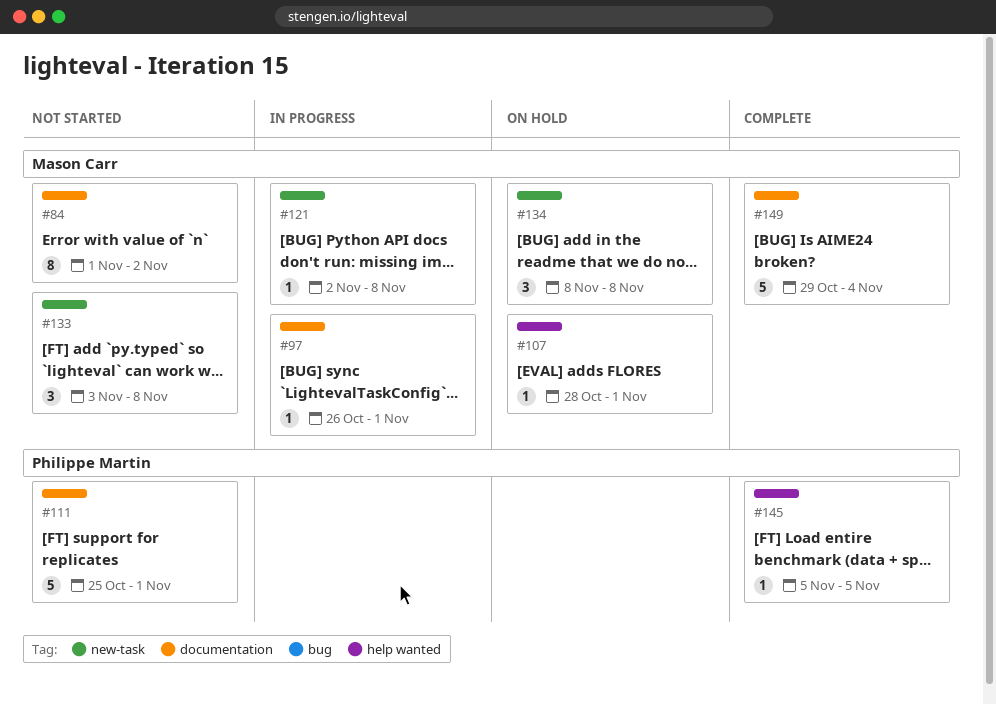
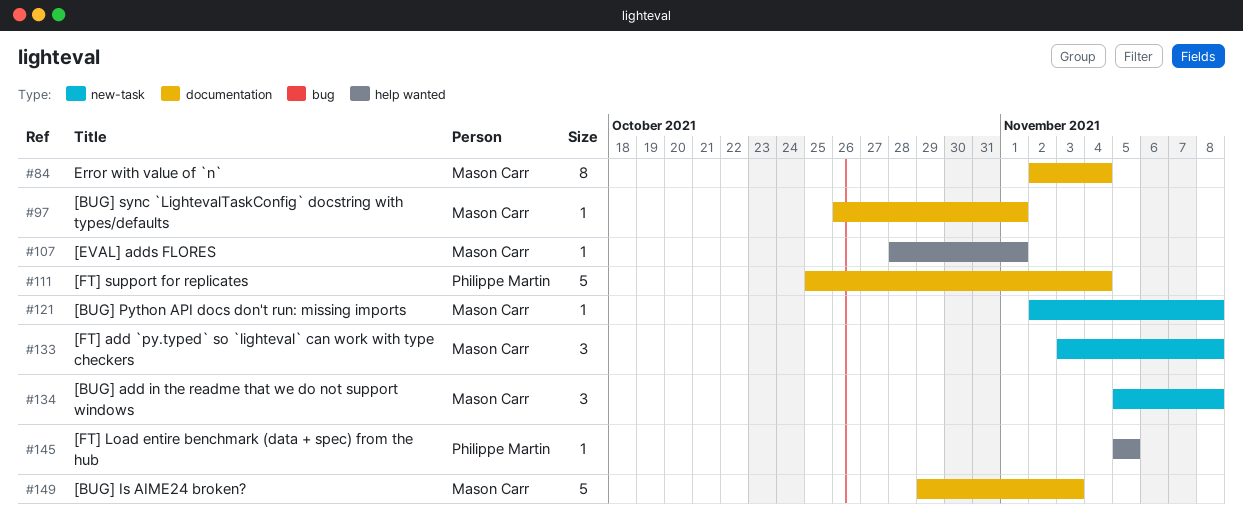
#84, start: Nov 1 -> Nov 2
#84, due: Nov 2 -> Nov 4
#111, due: Nov 1 -> Nov 4
#134, start: Nov 8 -> Nov 5
#149, due: Nov 4 -> Nov 3

